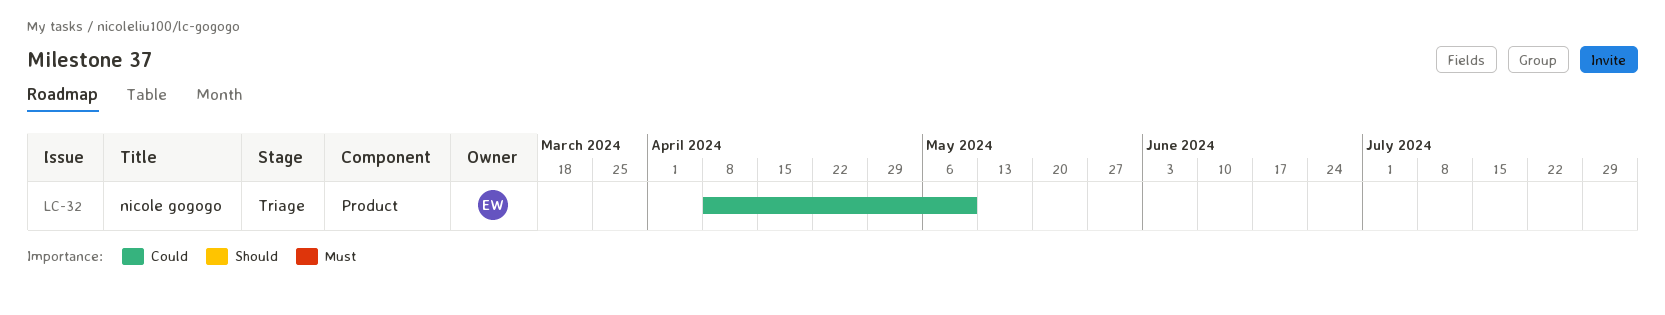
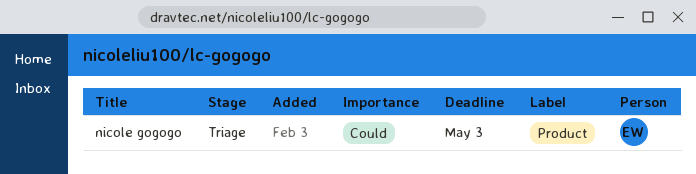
nicole gogogo, due: May 10 -> May 3

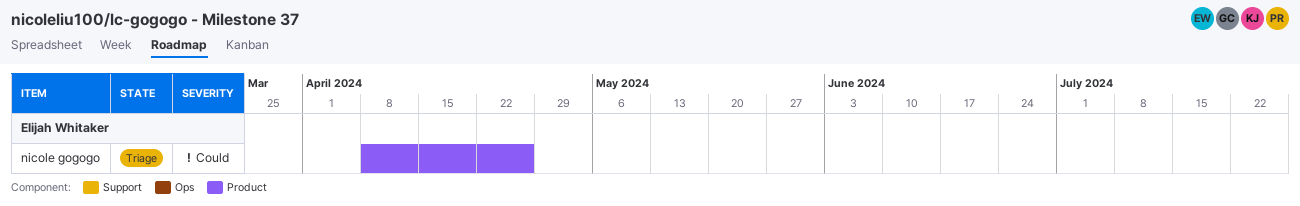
nicole gogogo, due: May 3 -> Apr 26

